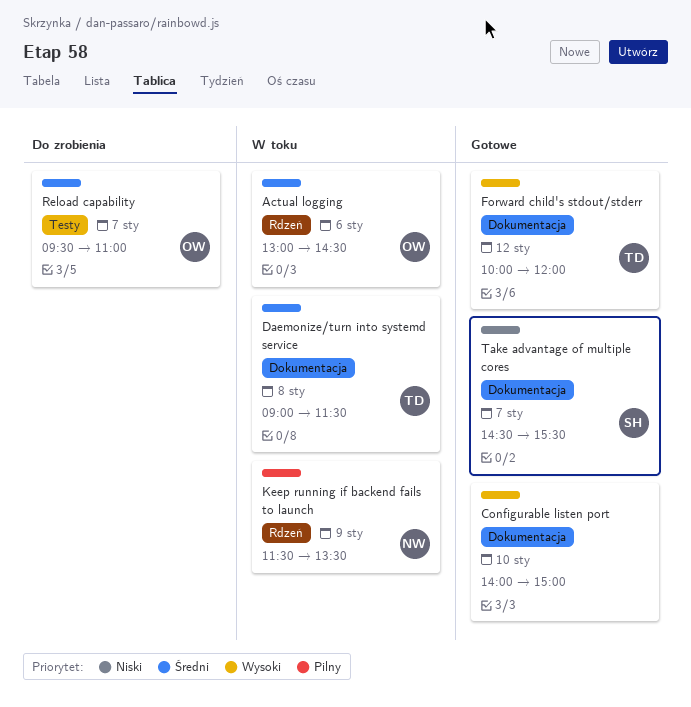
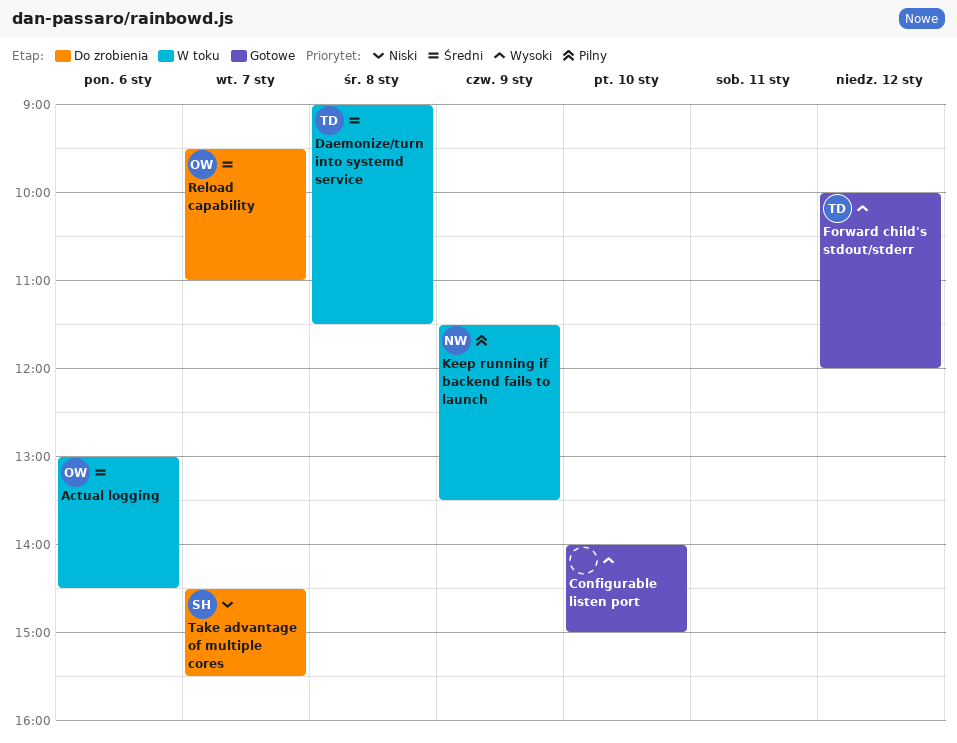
Take advantage of multiple cores, status: Gotowe -> Do zrobienia

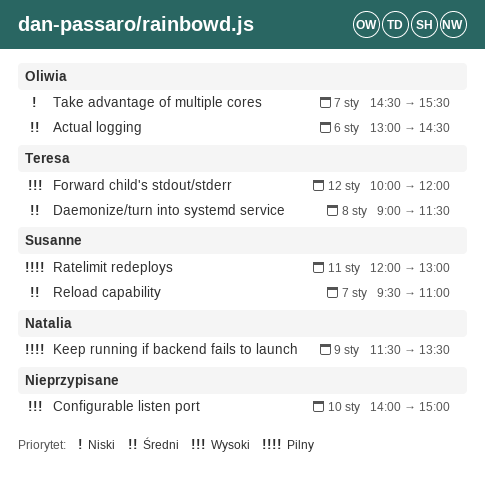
Ratelimit redeploys: none -> present
Reload capability, owner: Oliwia -> Susanne
Take advantage of multiple cores, owner: Susanne -> Oliwia

